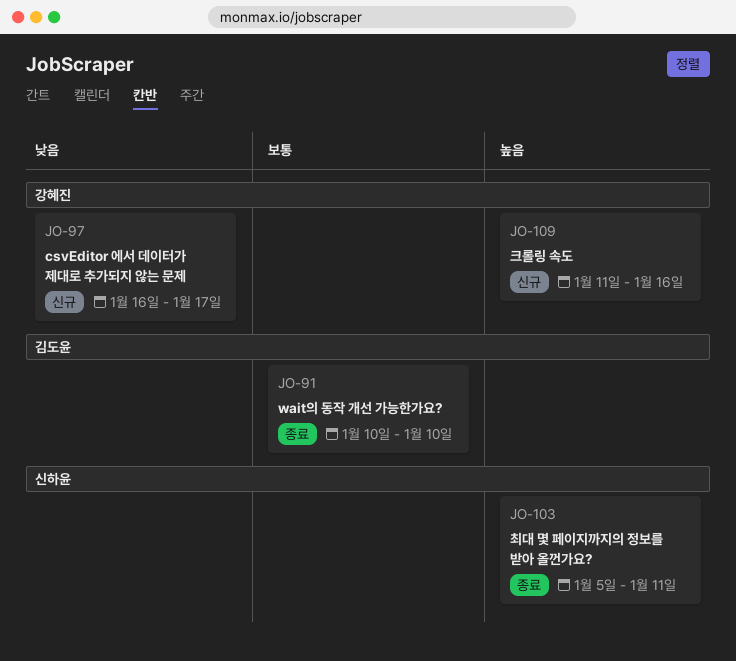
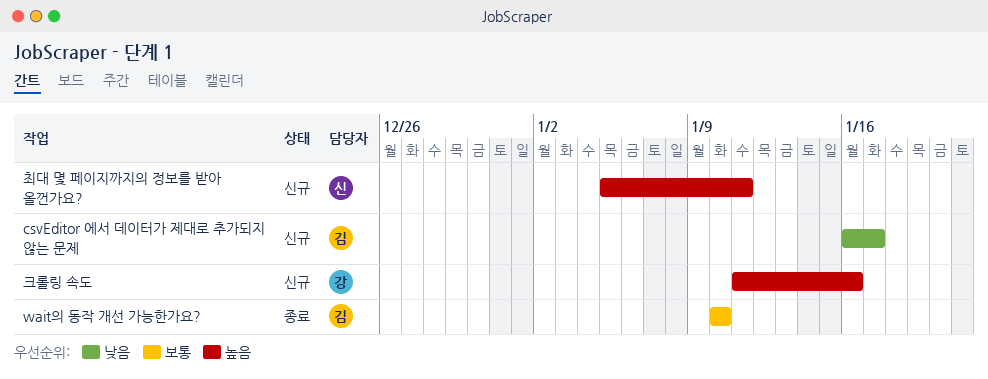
csvEditor 에서 데이터가 제대로 추가되지 않는 문제, owner: 강혜진 -> 김도윤
최대 몇 페이지까지의 정보를 받아 올껀가요?, status: 종료 -> 신규

